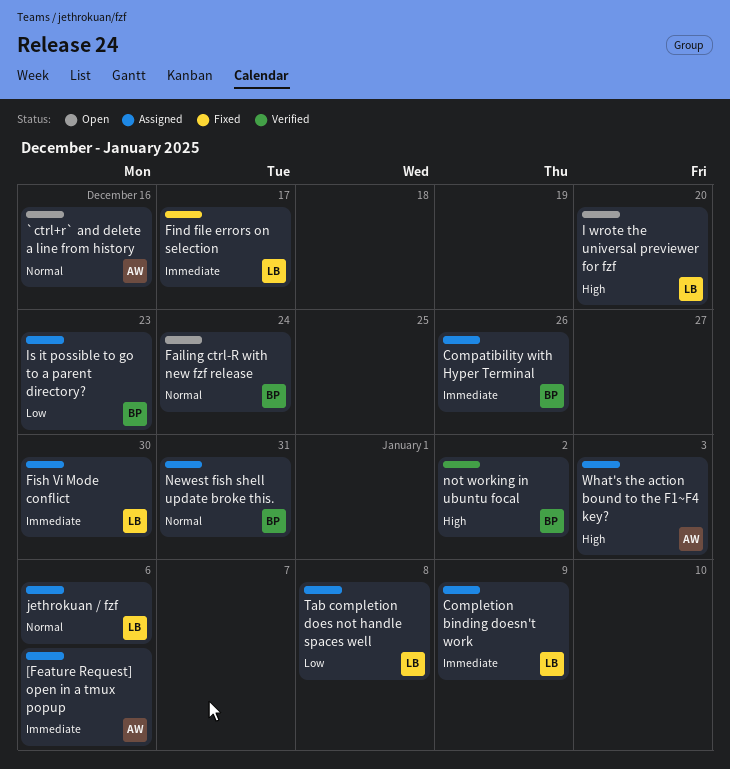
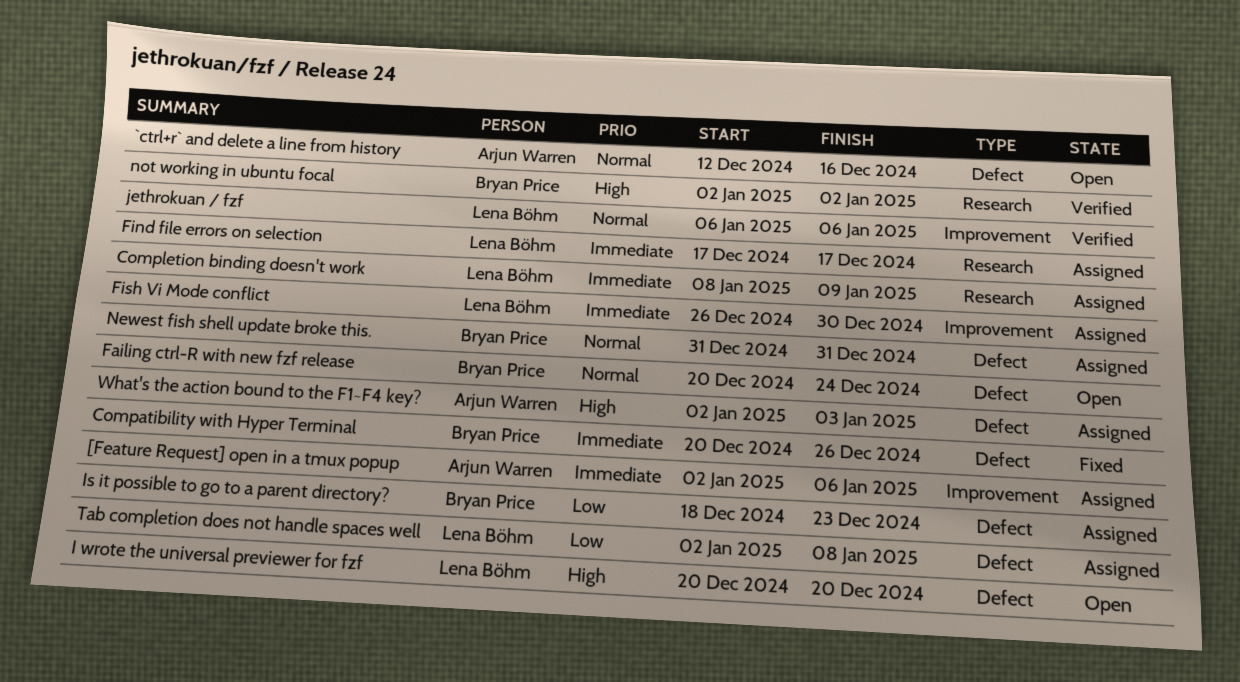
Compatibility with Hyper Terminal, status: Assigned -> Fixed
Find file errors on selection, status: Fixed -> Assigned
jethrokuan / fzf, status: Assigned -> Verified

